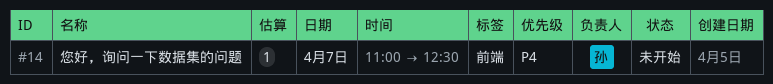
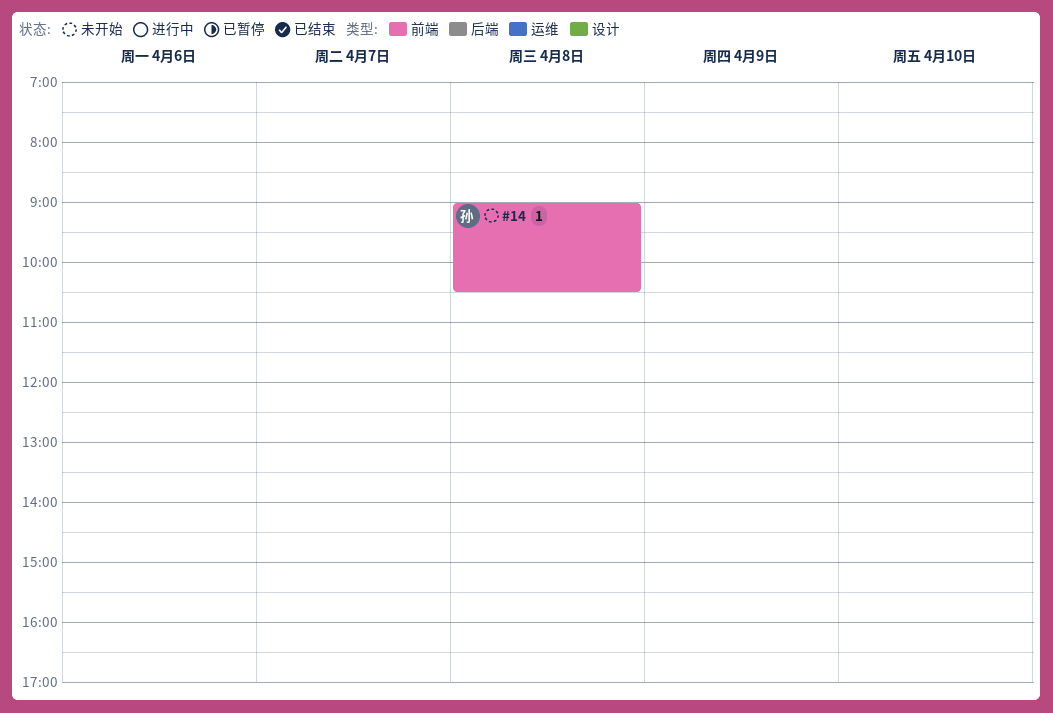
#14, day: Apr 7 -> Apr 8
#14, begins: 11:00 -> 09:00
#14, ends: 12:30 -> 10:30

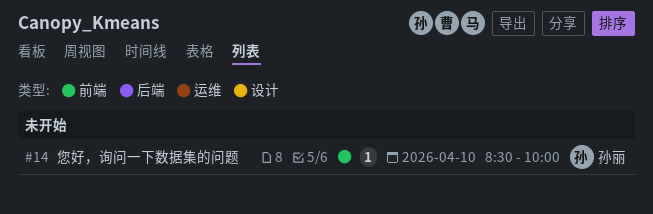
#14, day: Apr 8 -> Apr 10
#14, begins: 09:00 -> 08:30
#14, ends: 10:30 -> 10:00

